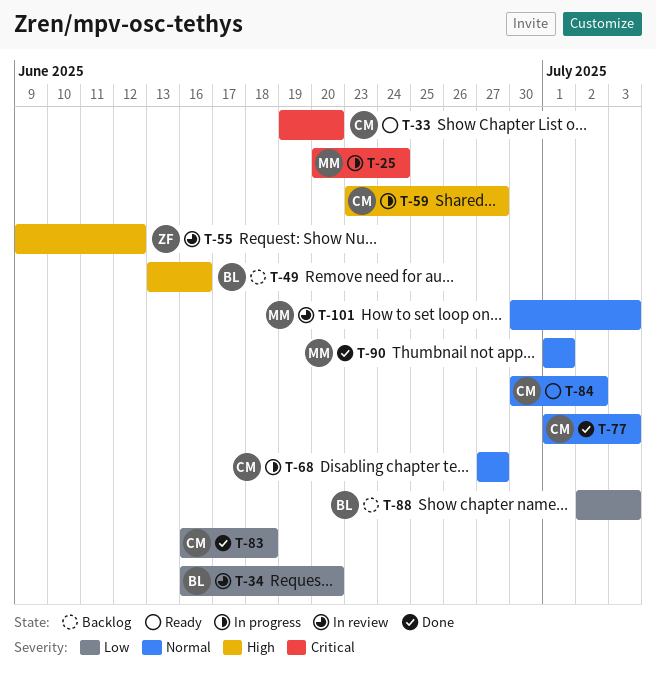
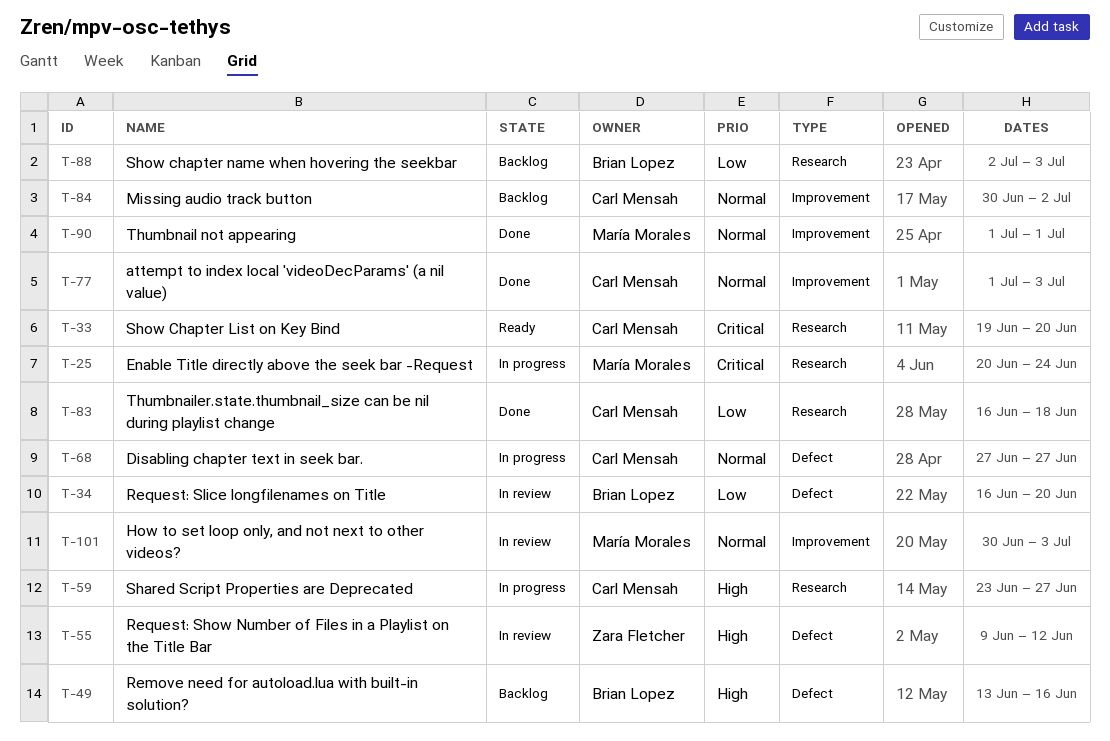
T-84, status: Ready -> Backlog

